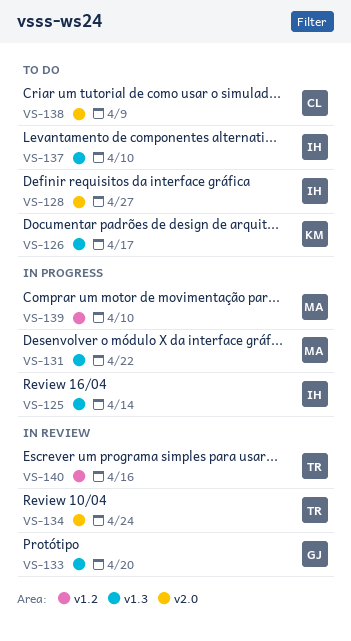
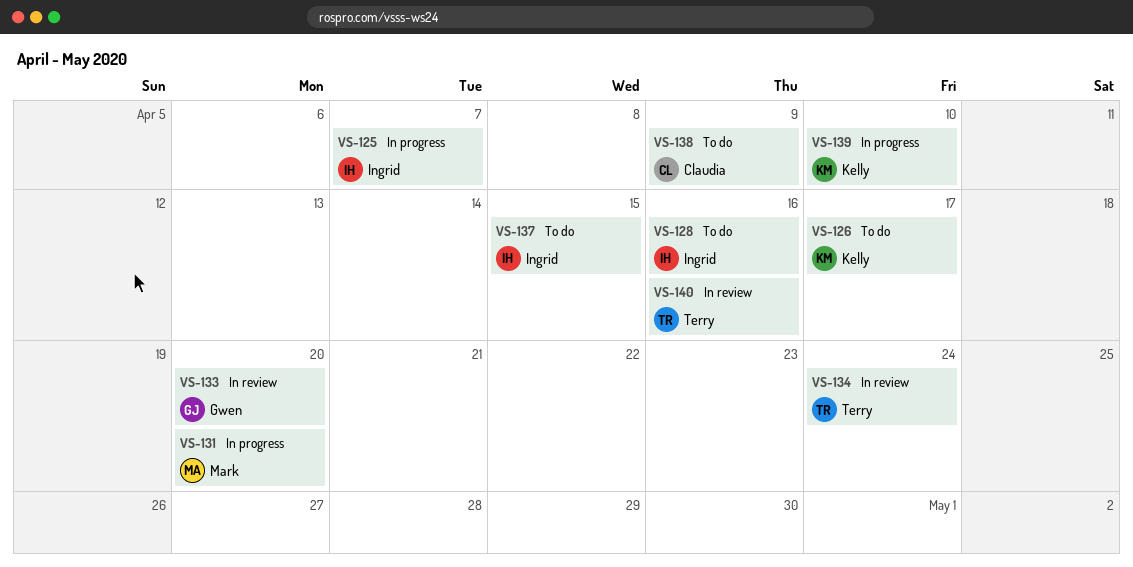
VS-125, due: Apr 14 -> Apr 7
VS-128, due: Apr 27 -> Apr 16
VS-131, due: Apr 22 -> Apr 20
VS-137, due: Apr 10 -> Apr 15
VS-139, owner: Mark -> Kelly

